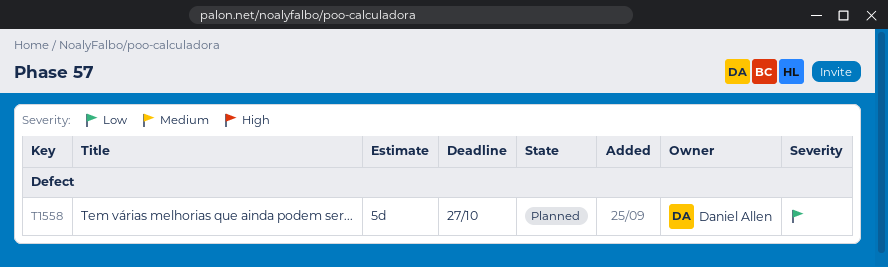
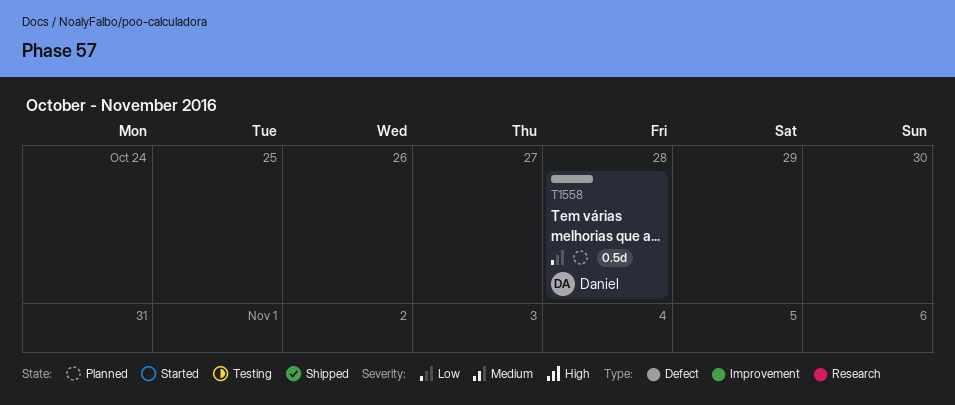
T1558, estimate: 5d -> 0.5d
T1558, due: Oct 27 -> Oct 28

